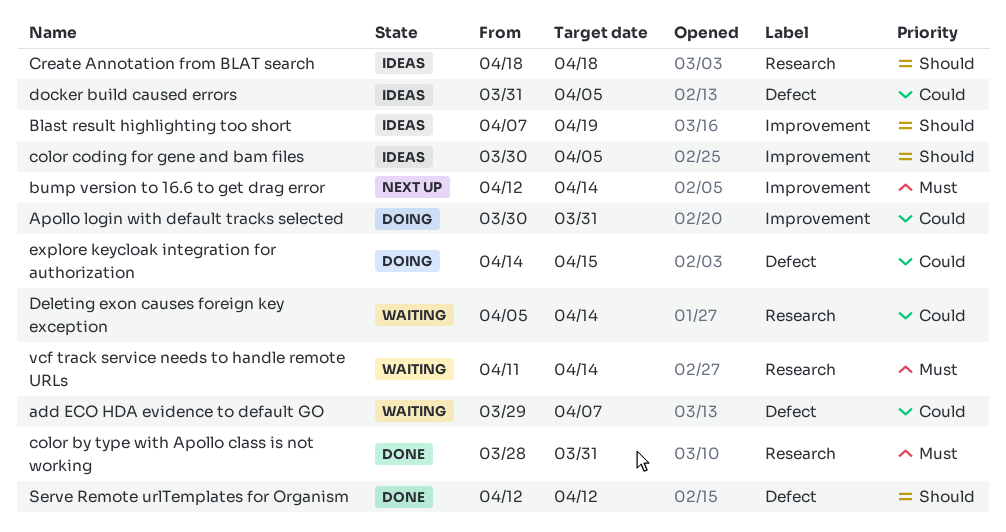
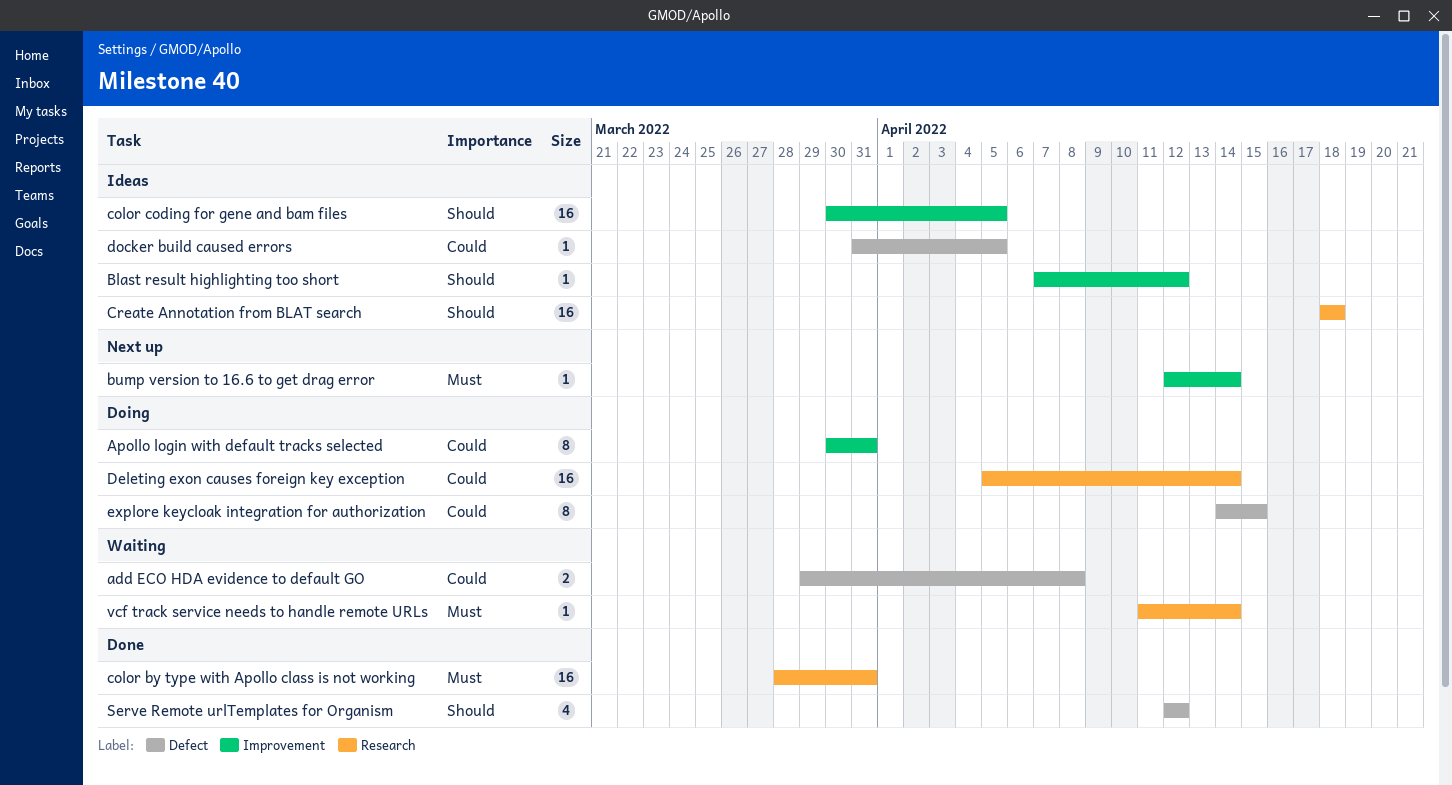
add ECO HDA evidence to default GO, due: Apr 7 -> Apr 8
Blast result highlighting too short, due: Apr 19 -> Apr 12
Deleting exon causes foreign key exception, status: Waiting -> Doing

